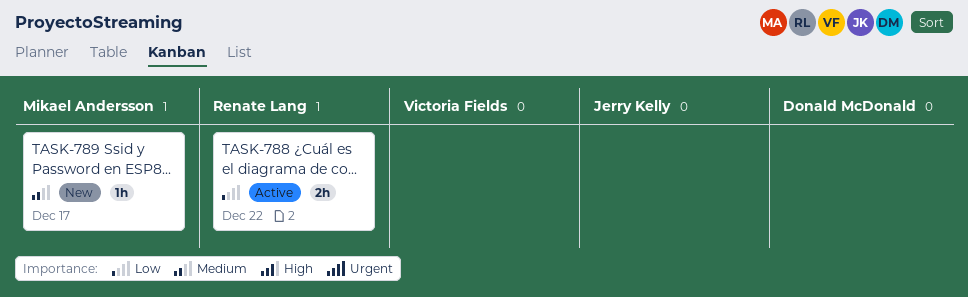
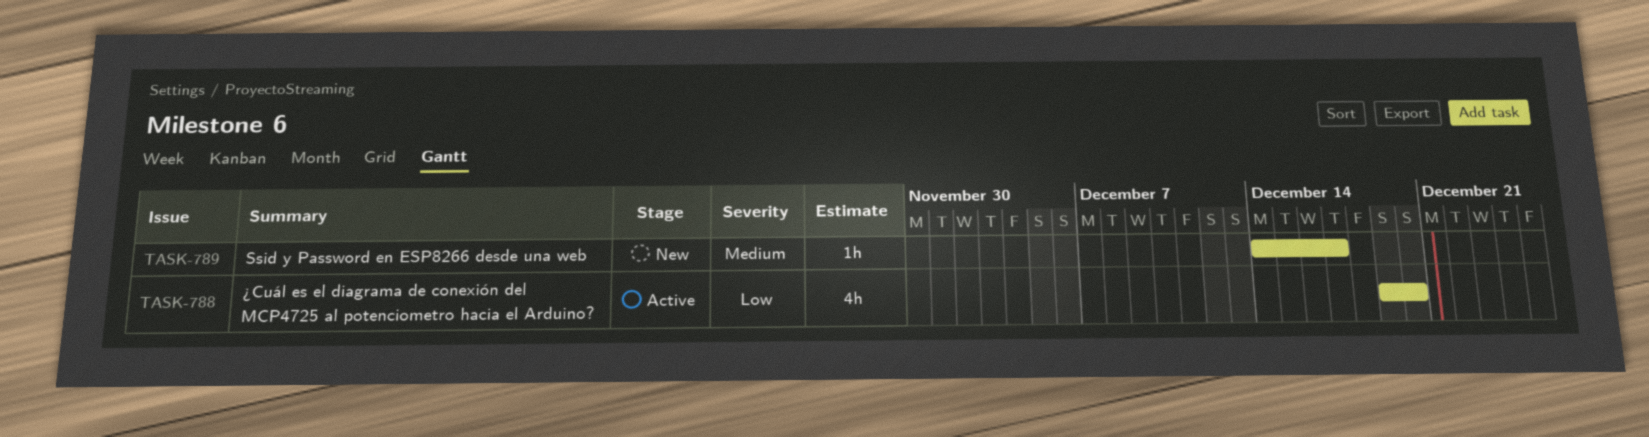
TASK-788, estimate: 2h -> 4h
TASK-788, due: Dec 22 -> Dec 20

